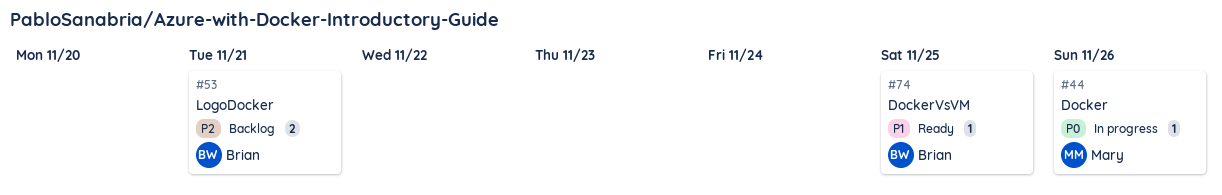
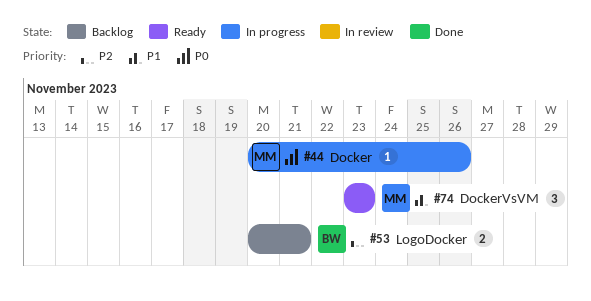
#74, owner: Brian -> Mary
#74, estimate: 1 -> 3
#74, due: Nov 25 -> Nov 23

